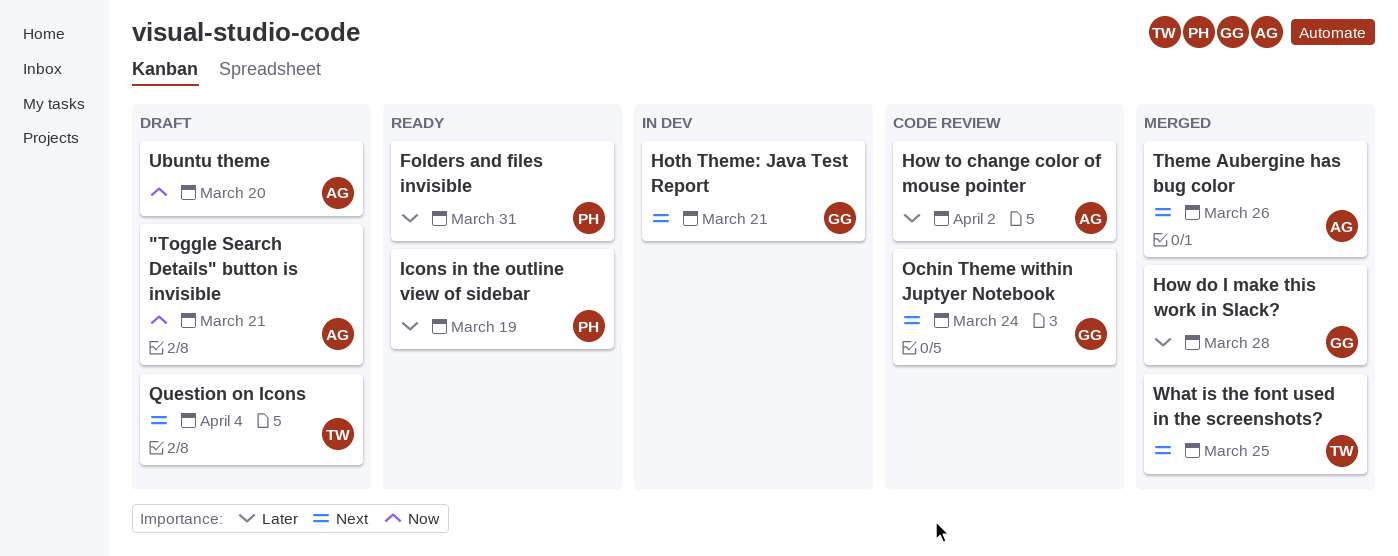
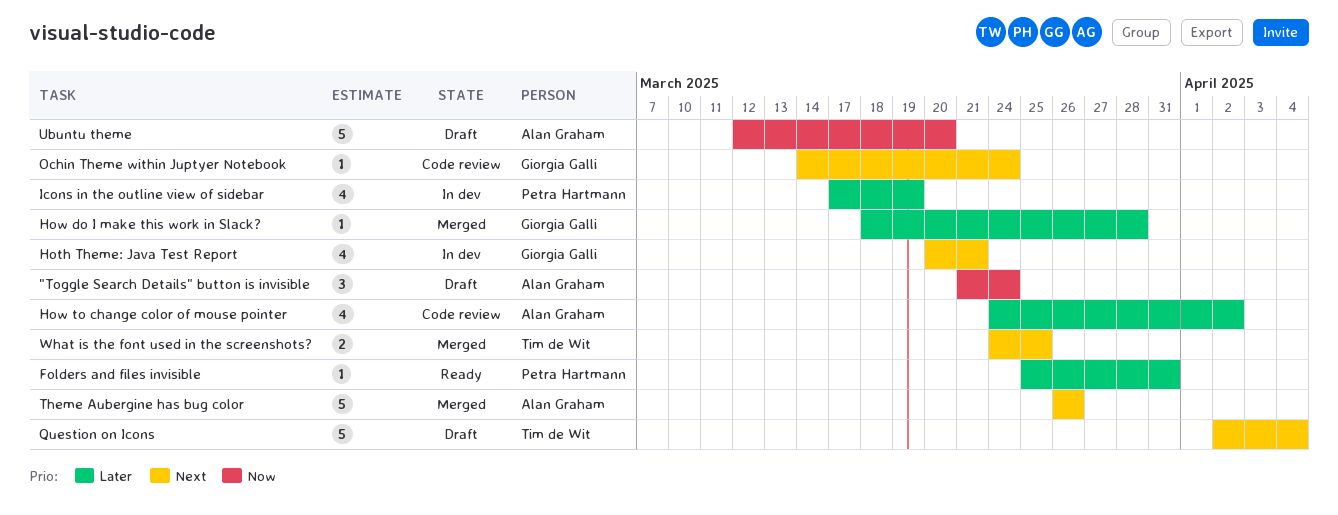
"Toggle Search Details" button is invisible, due: Mar 21 -> Mar 24
Icons in the outline view of sidebar, status: Ready -> In dev

